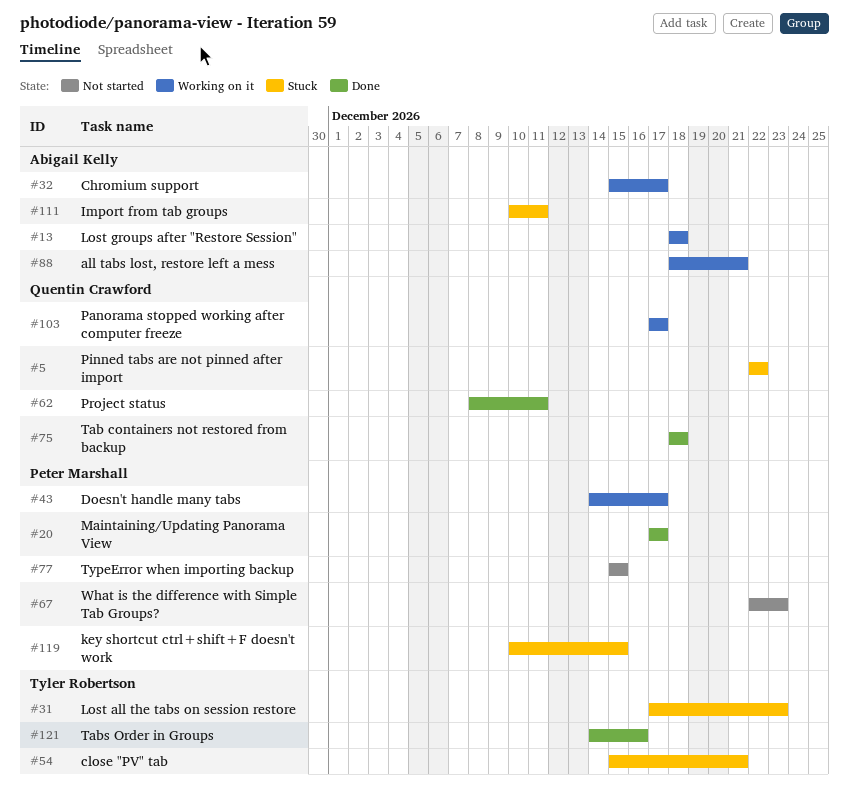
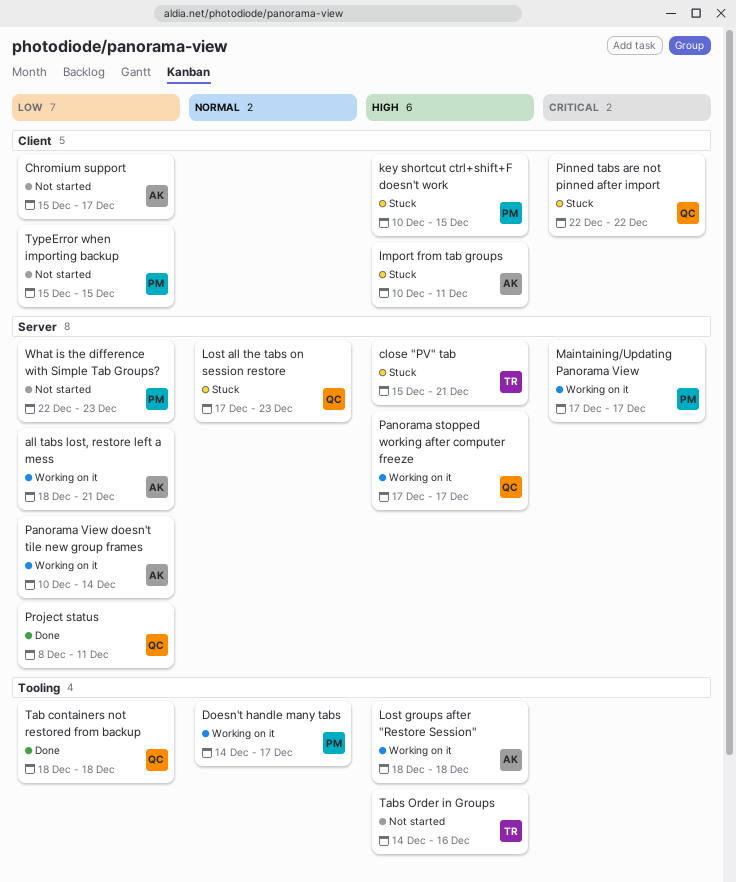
Chromium support, status: Working on it -> Not started
Lost all the tabs on session restore, owner: Tyler Robertson -> Quentin Crawford
Maintaining/Updating Panorama View, status: Done -> Working on it
Panorama View doesn't tile new group frames: none -> present
Tabs Order in Groups, status: Done -> Not started

